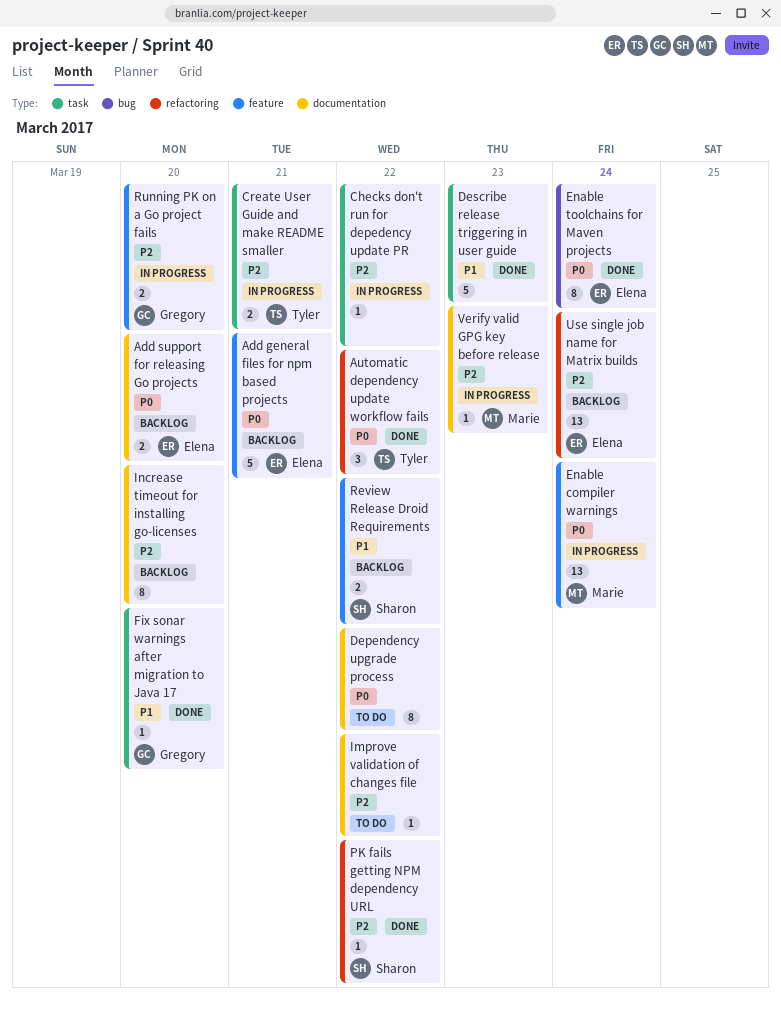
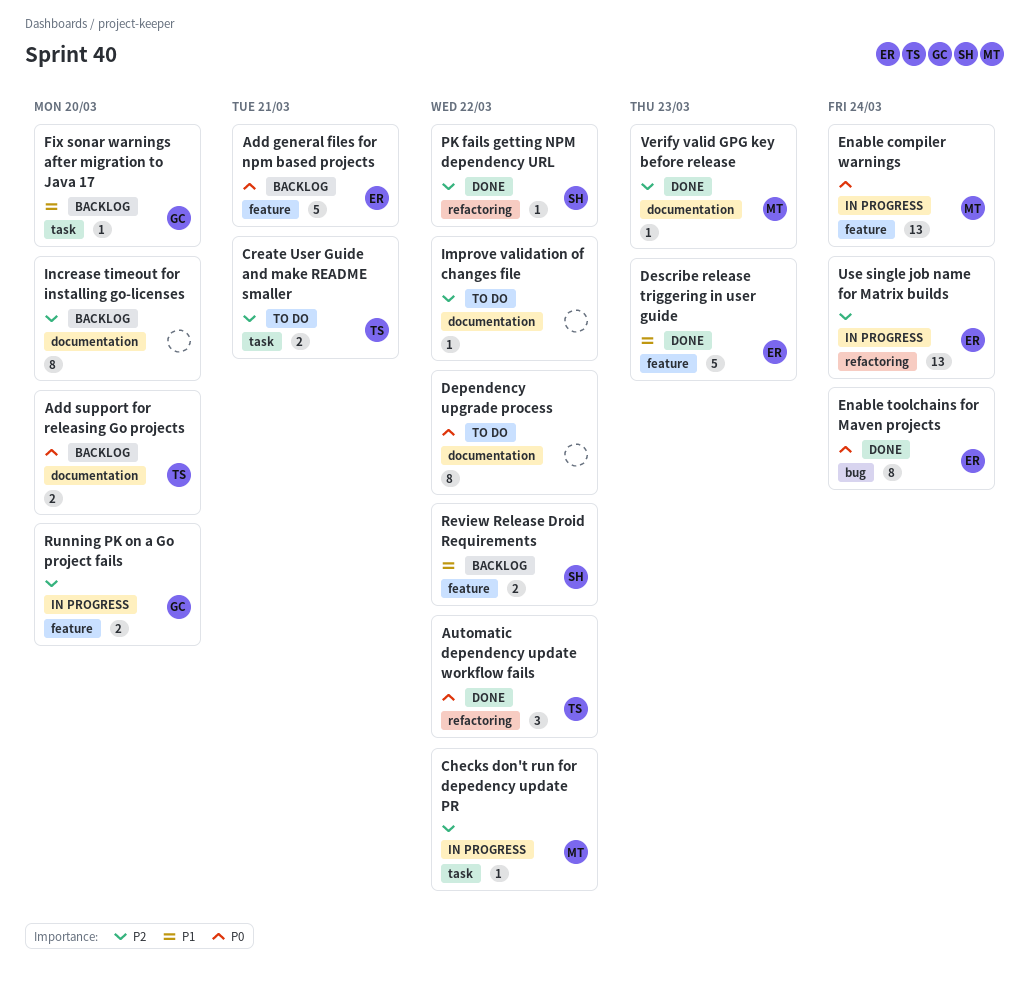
Add support for releasing Go projects, owner: Elena -> Tyler
Checks don't run for depedency update PR, owner: none -> Marie
Create User Guide and make README smaller, status: In progress -> To do
Describe release triggering in user guide, owner: none -> Elena
Describe release triggering in user guide, label: task -> feature
Fix sonar warnings after migration to Java 17, status: Done -> Backlog
Use single job name for Matrix builds, status: Backlog -> In progress
Verify valid GPG key before release, status: In progress -> Done

